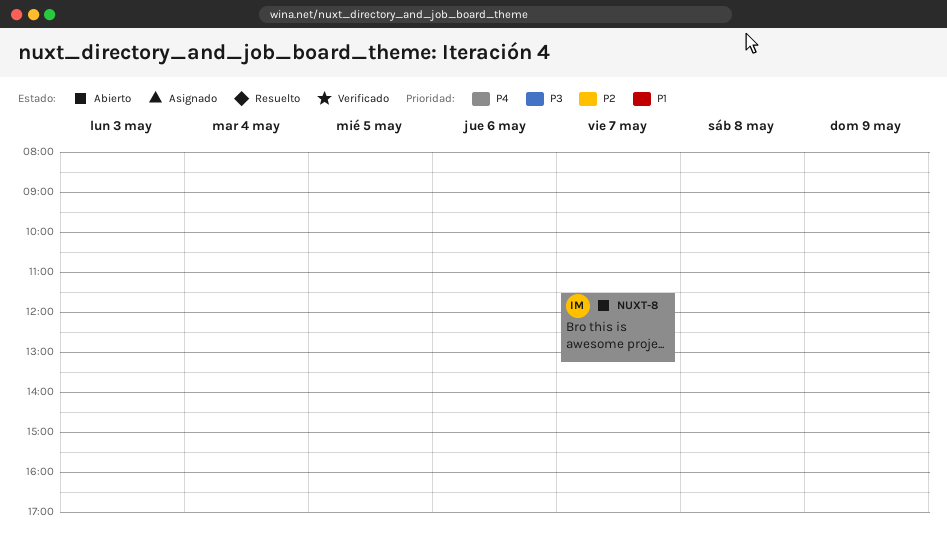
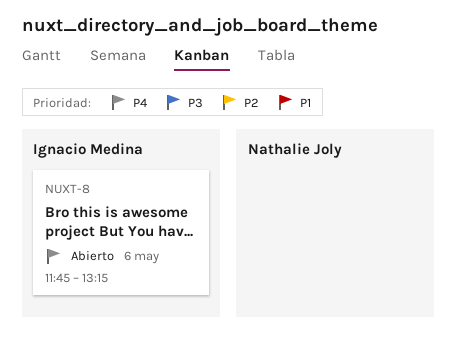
NUXT-8, day: May 7 -> May 6
NUXT-8, begins: 11:30 -> 11:45

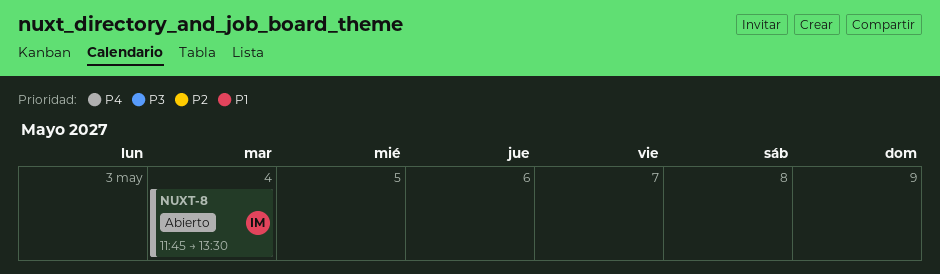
NUXT-8, day: May 6 -> May 4
NUXT-8, ends: 13:15 -> 13:30

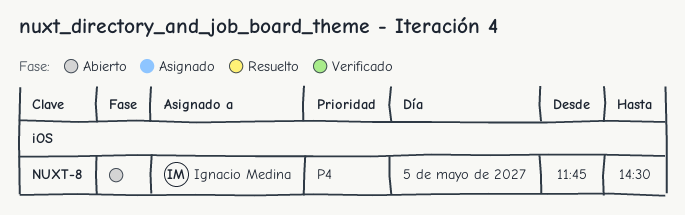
NUXT-8, day: May 4 -> May 5
NUXT-8, ends: 13:30 -> 14:30

